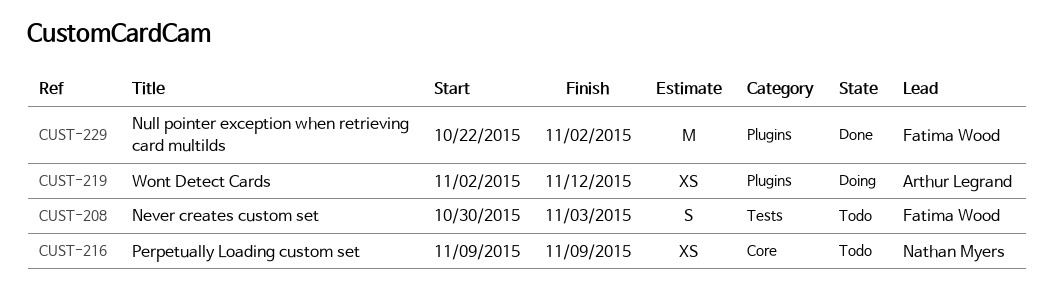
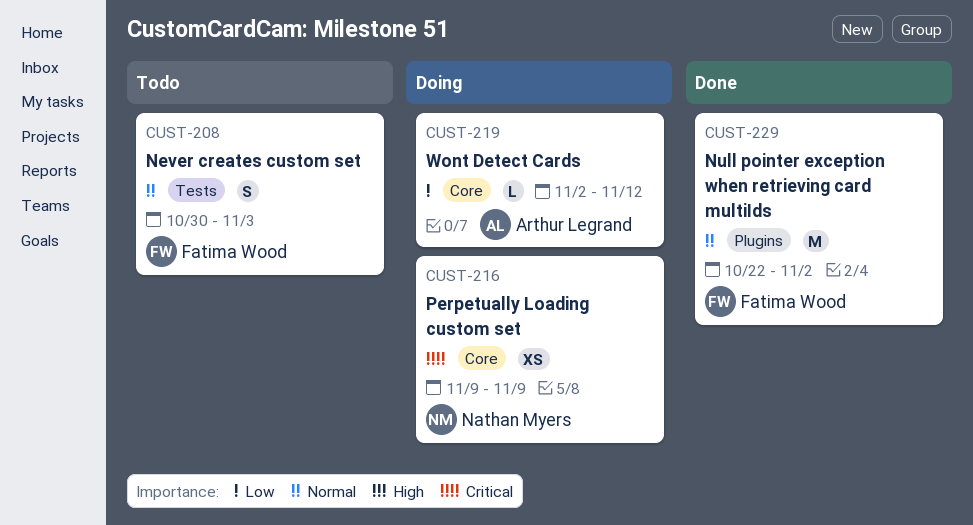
CUST-216, status: Todo -> Doing
CUST-219, label: Plugins -> Core
CUST-219, estimate: XS -> L

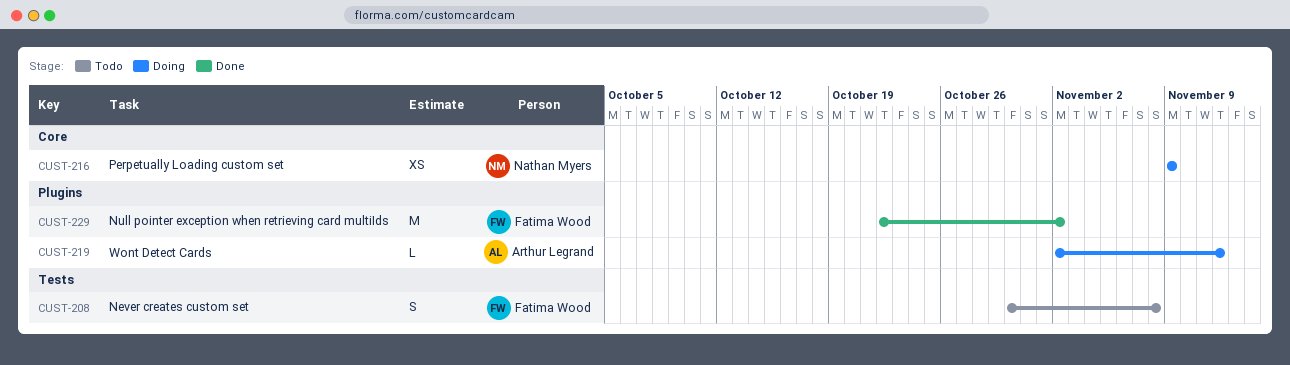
CUST-208, due: Nov 3 -> Nov 8
CUST-219, label: Core -> Plugins

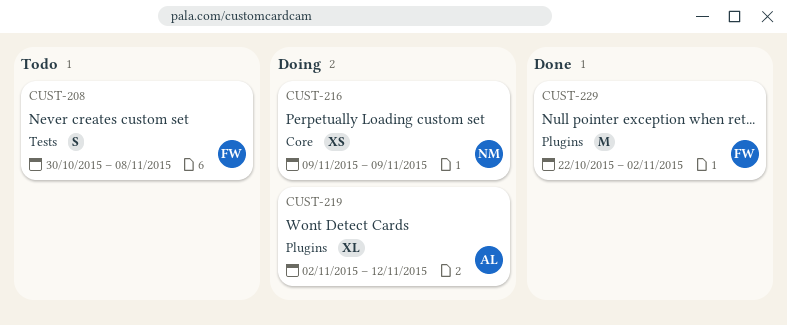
CUST-219, estimate: L -> XL

